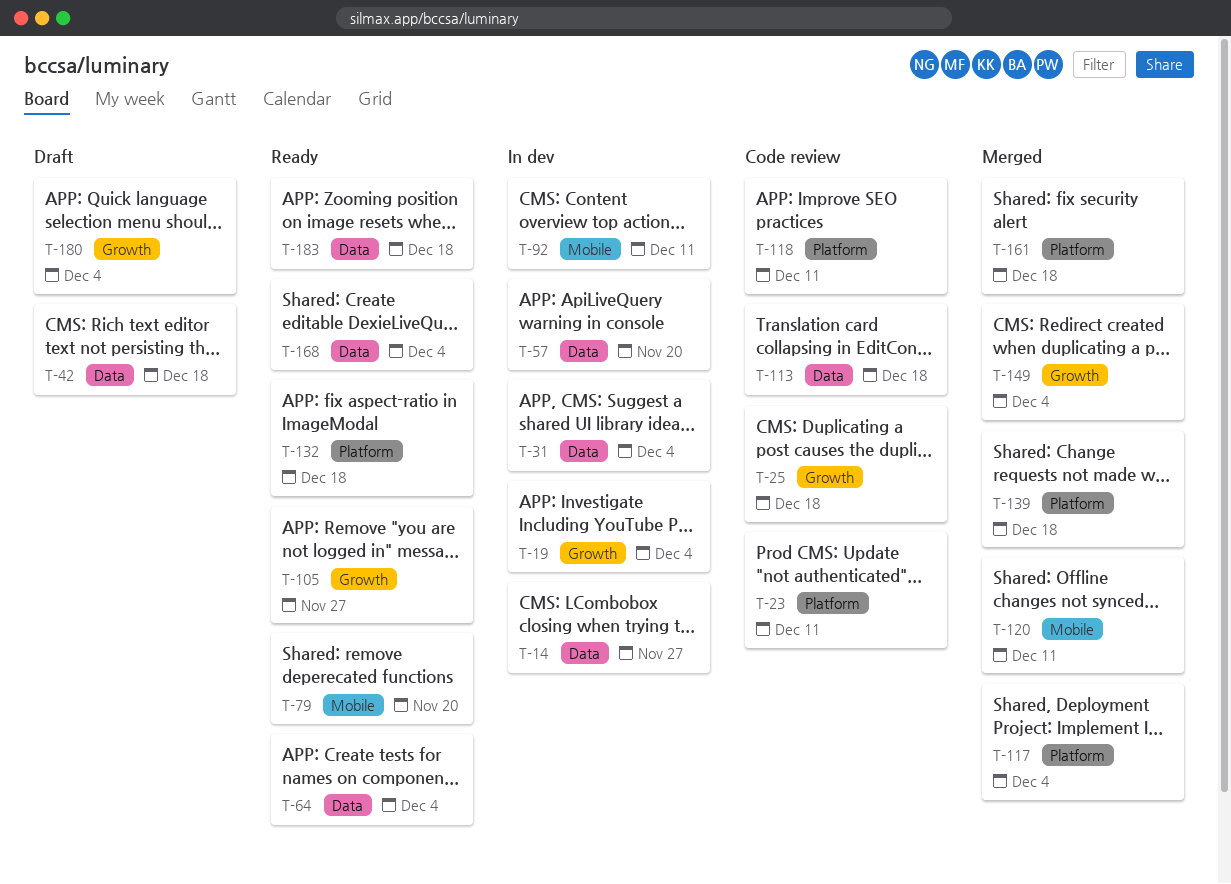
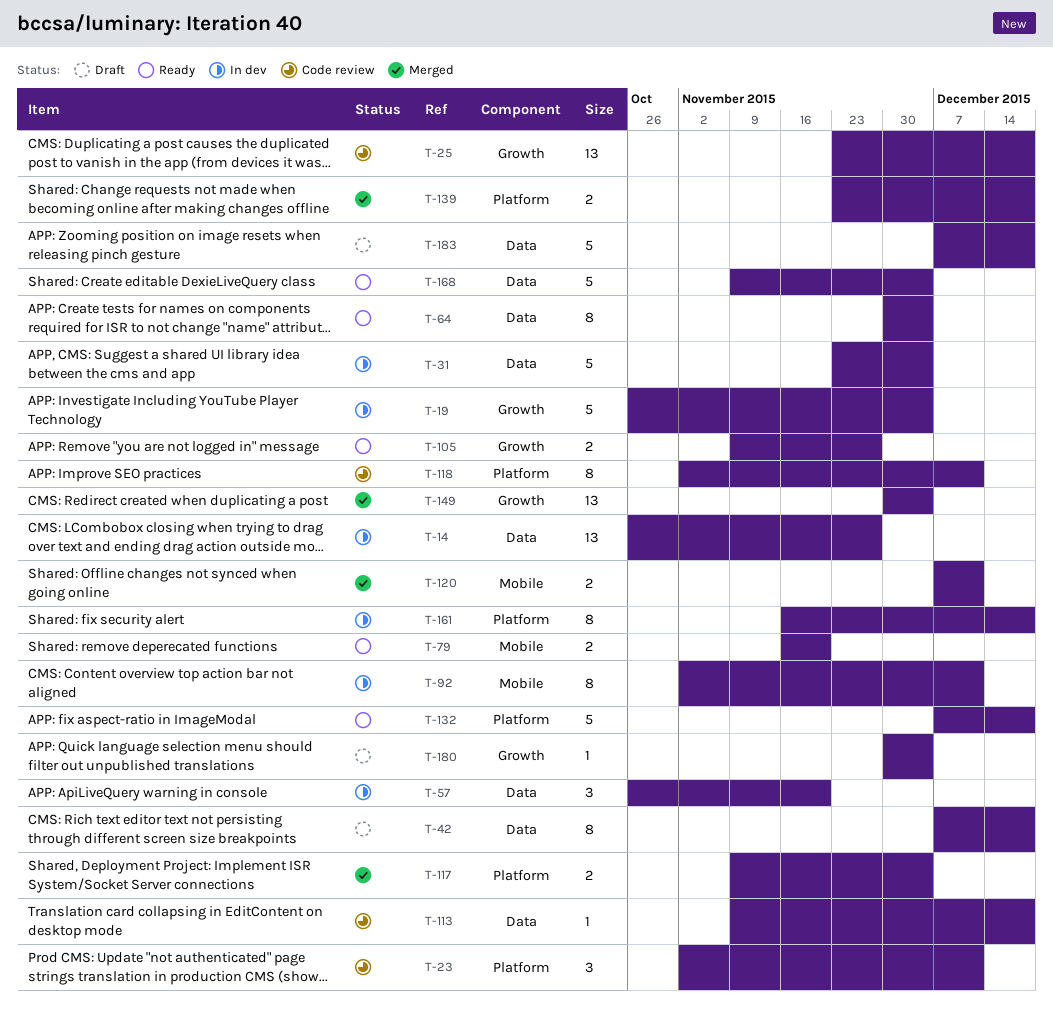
T-161, status: Merged -> In dev
T-183, status: Ready -> Draft

